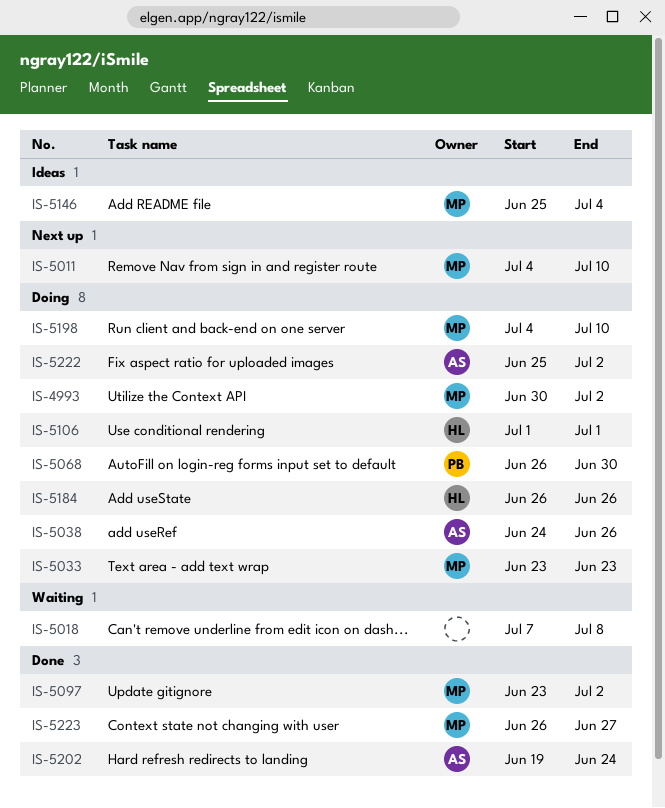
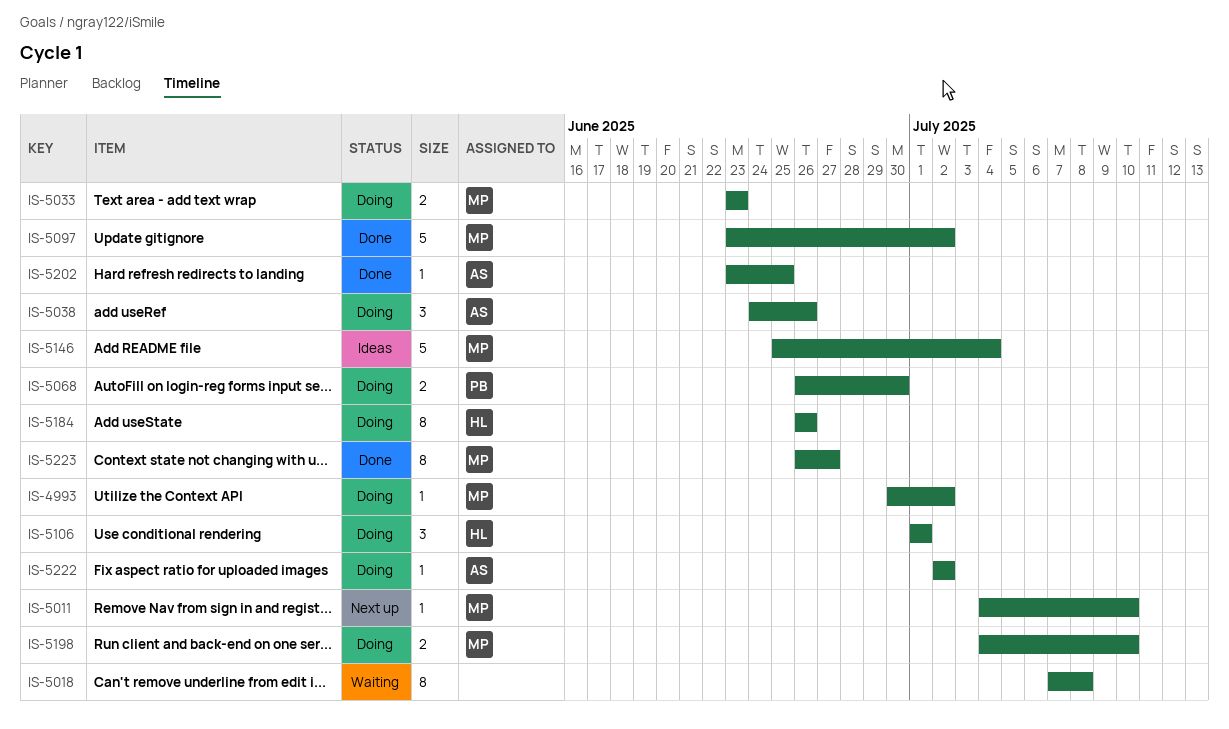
IS-5202, start: Jun 19 -> Jun 23
IS-5202, due: Jun 24 -> Jun 25
IS-5222, start: Jun 25 -> Jul 2

